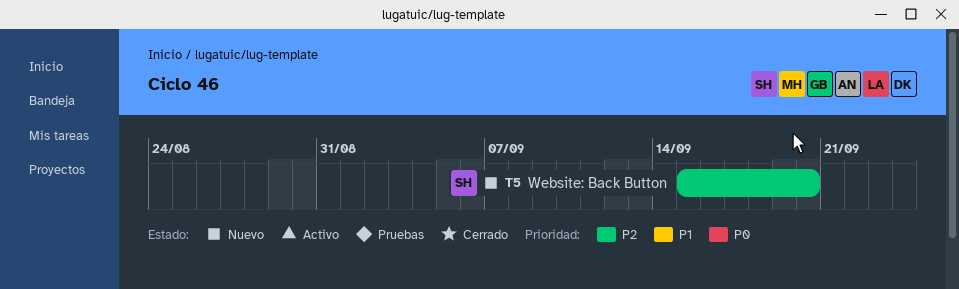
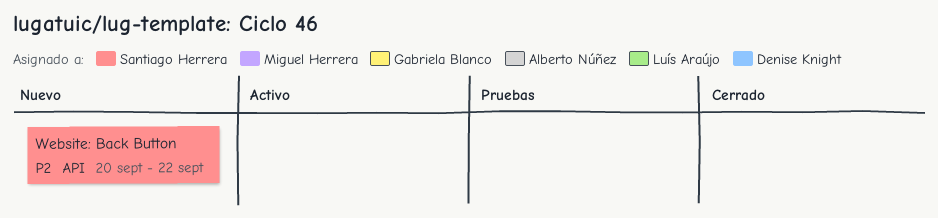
Website: Back Button, start: Sep 15 -> Sep 20
Website: Back Button, due: Sep 20 -> Sep 22

